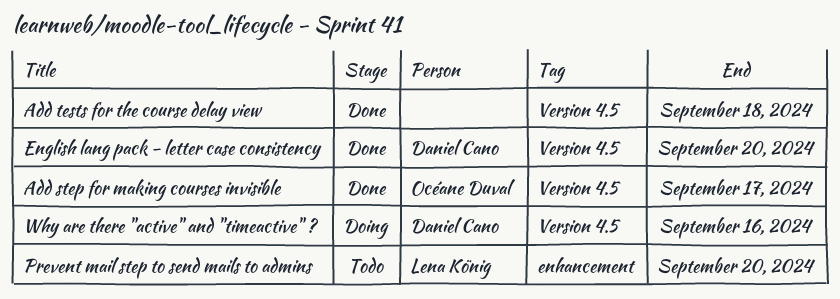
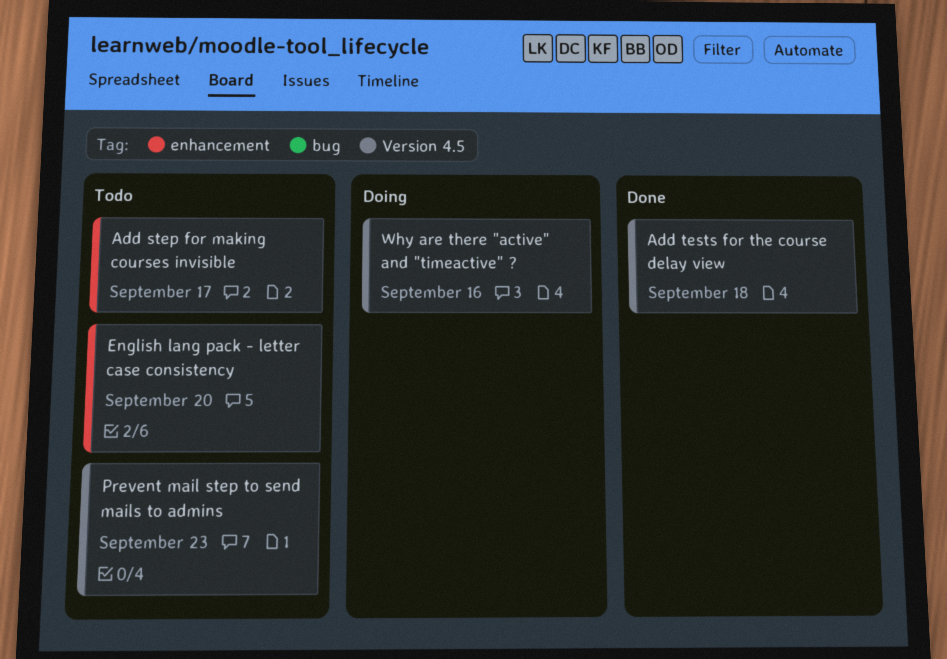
Add step for making courses invisible, status: Done -> Todo
Add step for making courses invisible, label: Version 4.5 -> enhancement
English lang pack - letter case consistency, status: Done -> Todo
English lang pack - letter case consistency, label: Version 4.5 -> enhancement
Prevent mail step to send mails to admins, label: enhancement -> Version 4.5
Prevent mail step to send mails to admins, due: Sep 20 -> Sep 23

